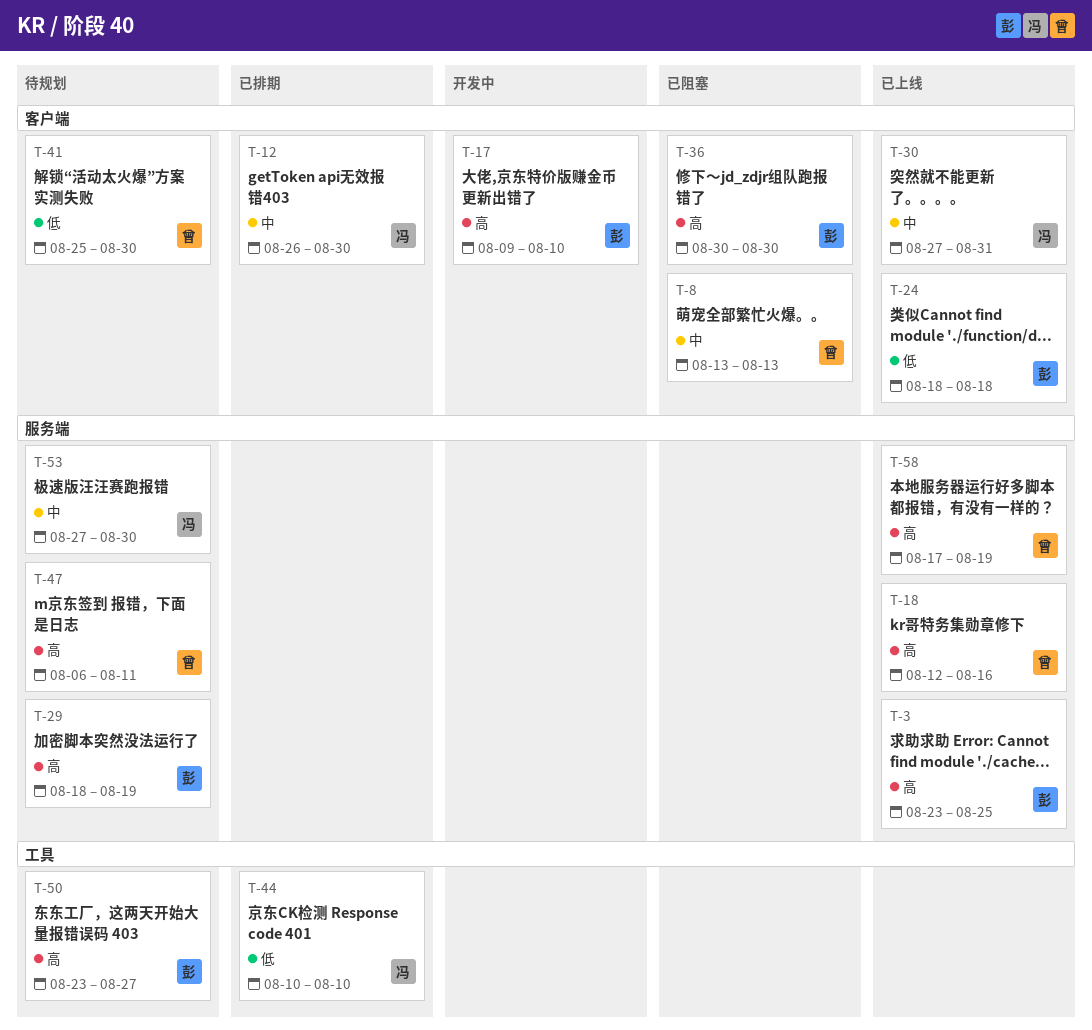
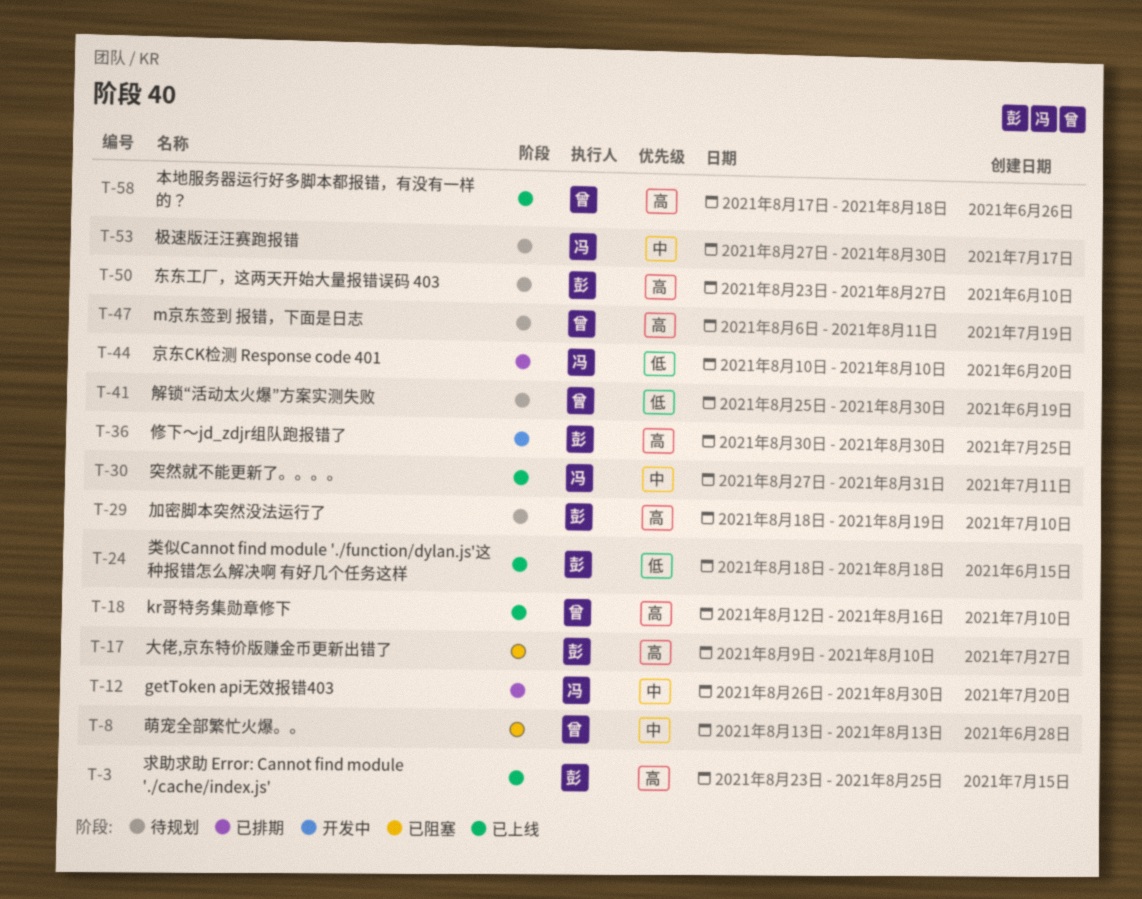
T-17, status: 开发中 -> 已阻塞
T-36, status: 已阻塞 -> 开发中
T-58, due: Aug 19 -> Aug 18

